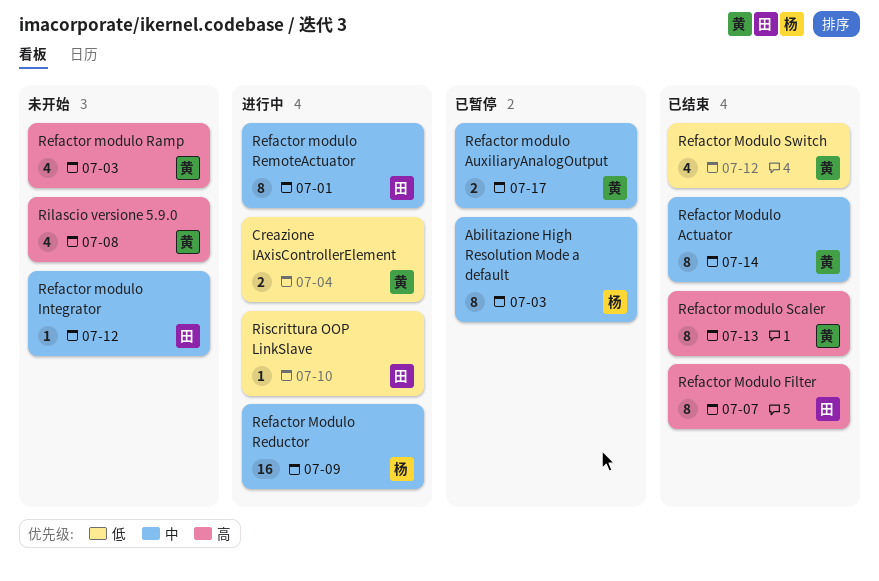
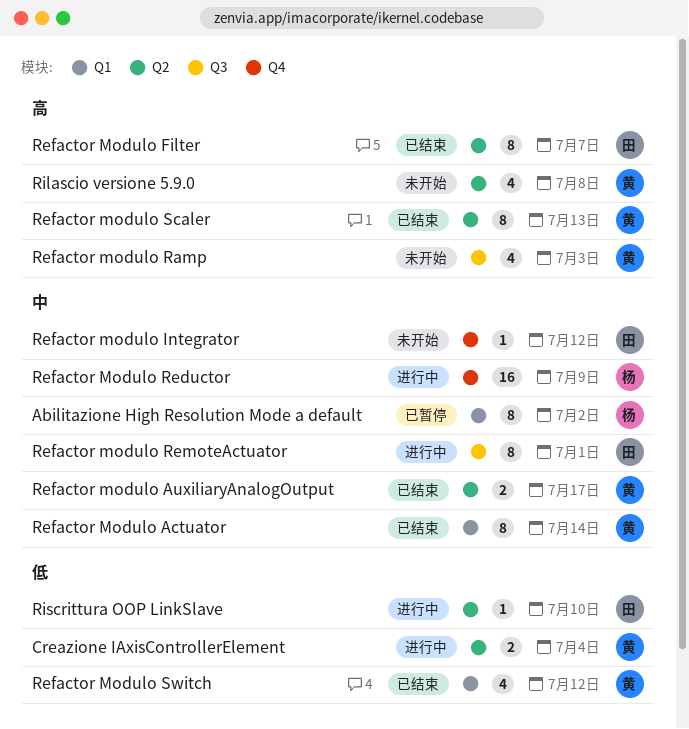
Abilitazione High Resolution Mode a default, due: Jul 3 -> Jul 2
Refactor modulo AuxiliaryAnalogOutput, status: 已暂停 -> 已结束

